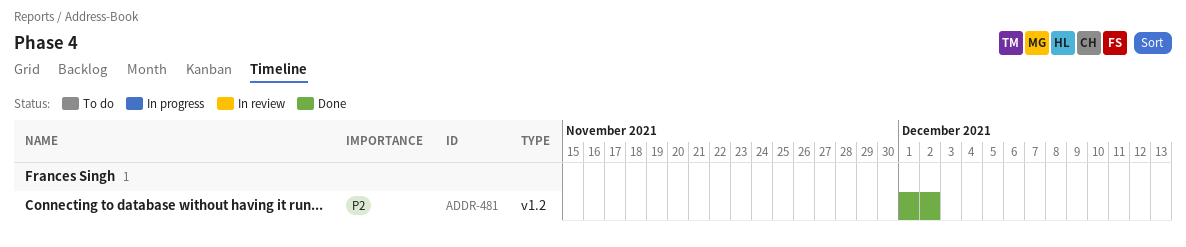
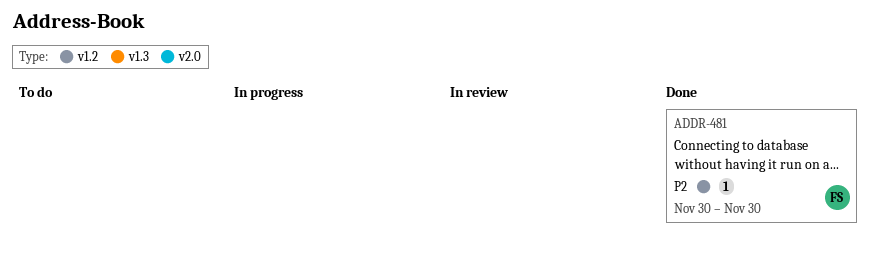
ADDR-481, start: Dec 1 -> Nov 30
ADDR-481, due: Dec 2 -> Nov 30

